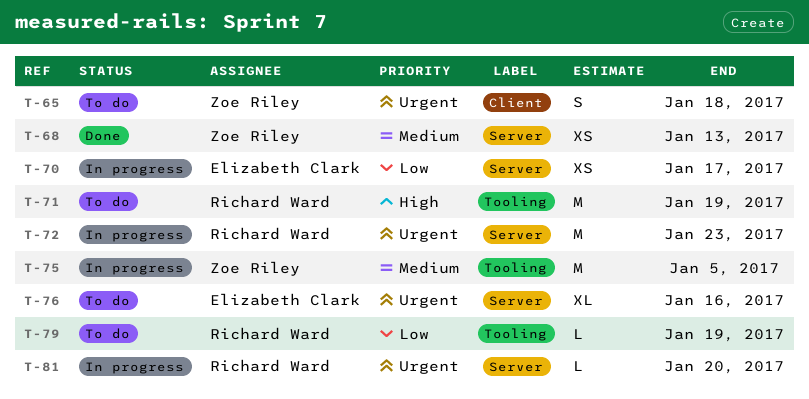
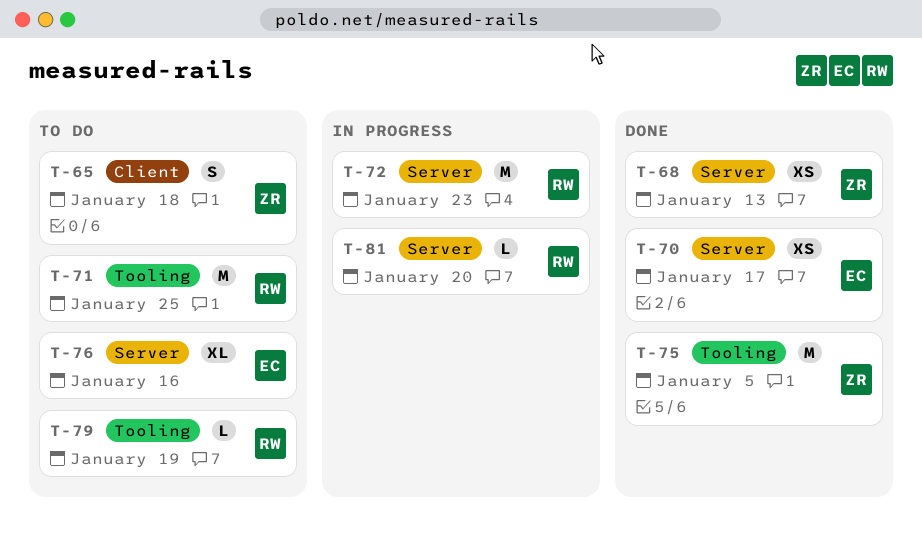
T-70, status: In progress -> Done
T-71, due: Jan 19 -> Jan 25
T-75, status: In progress -> Done

